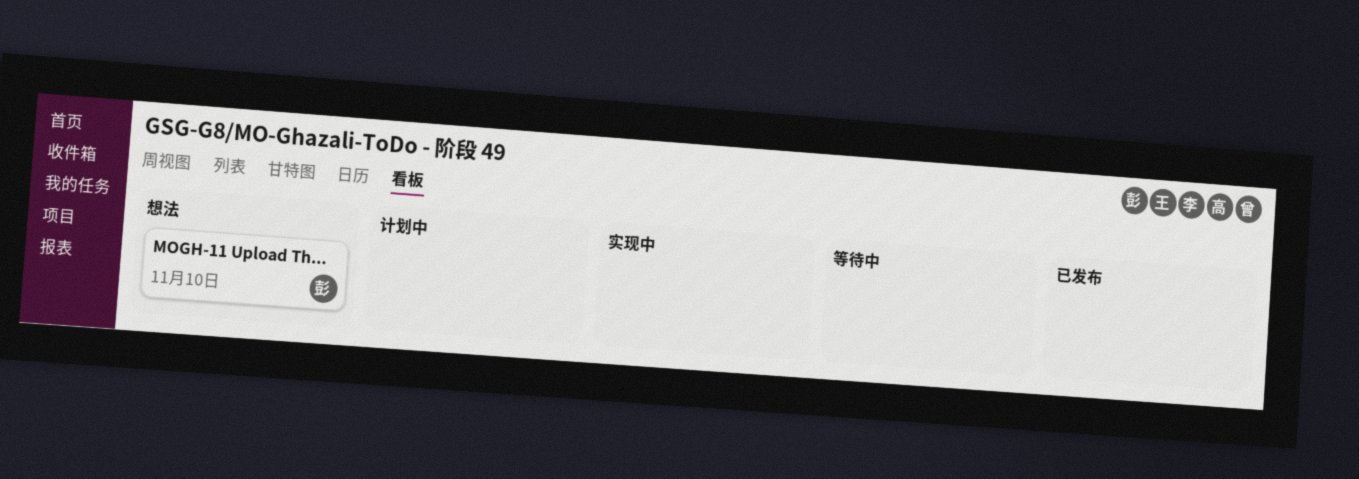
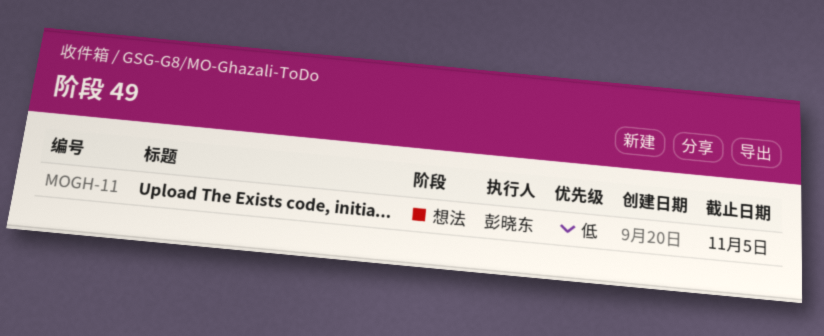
MOGH-11, due: Nov 10 -> Nov 5

